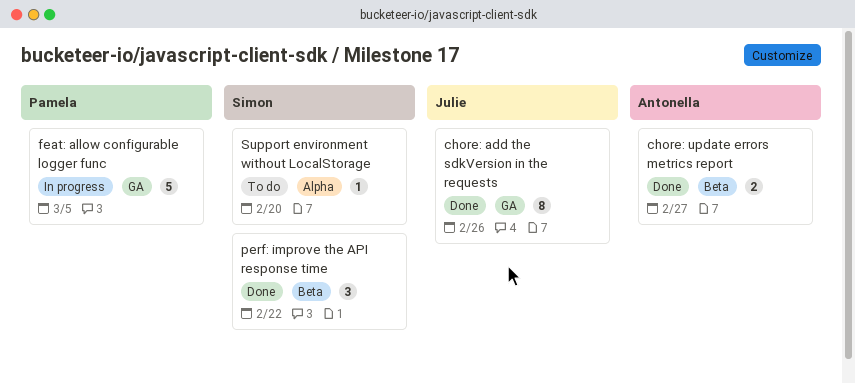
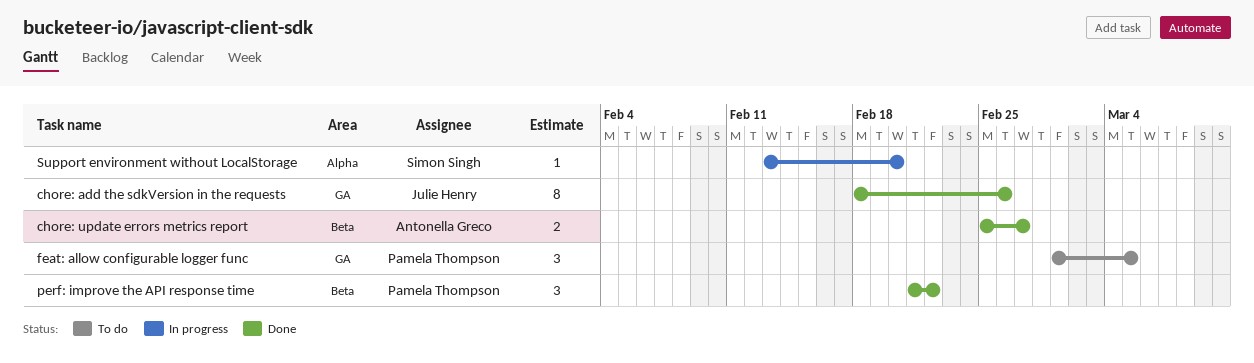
feat: allow configurable logger func, status: In progress -> To do
feat: allow configurable logger func, estimate: 5 -> 3
perf: improve the API response time, owner: Simon Singh -> Pamela Thompson
Support environment without LocalStorage, status: To do -> In progress

